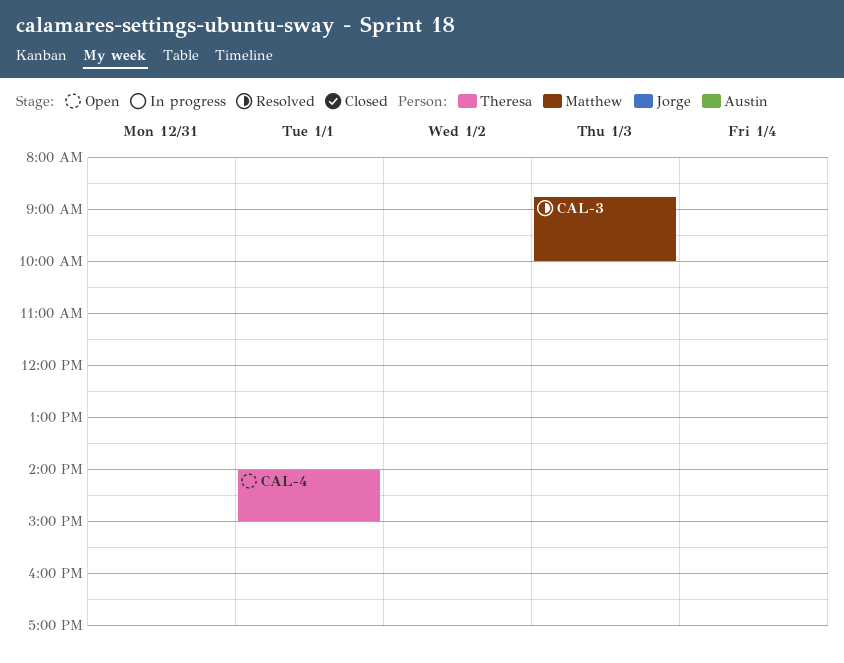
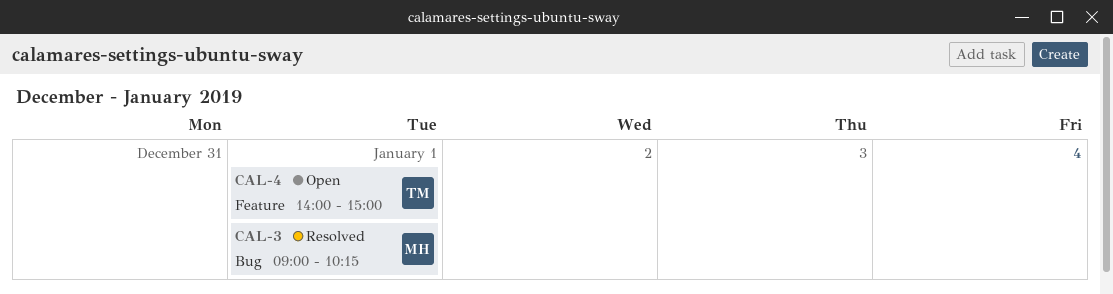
CAL-3, day: Jan 3 -> Jan 1
CAL-3, begins: 08:45 -> 09:00
CAL-3, ends: 10:00 -> 10:15

